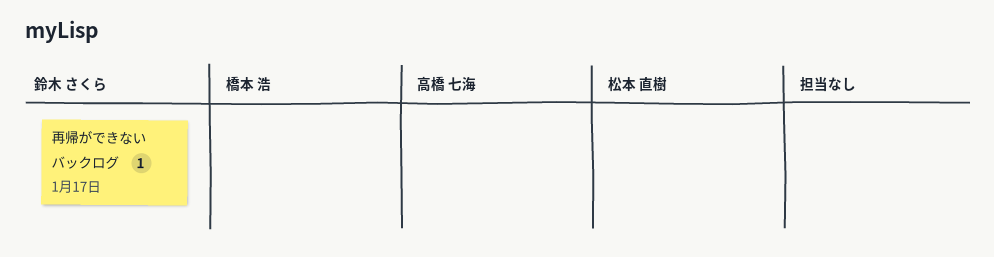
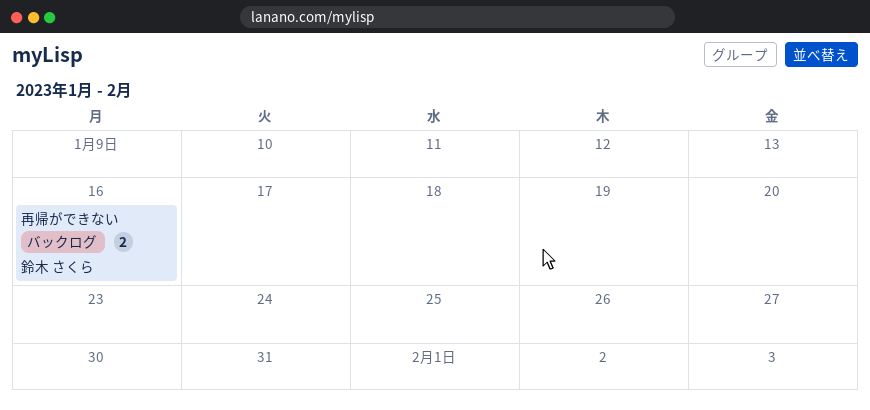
再帰ができない, estimate: 1 -> 2
再帰ができない, due: Jan 17 -> Jan 16

